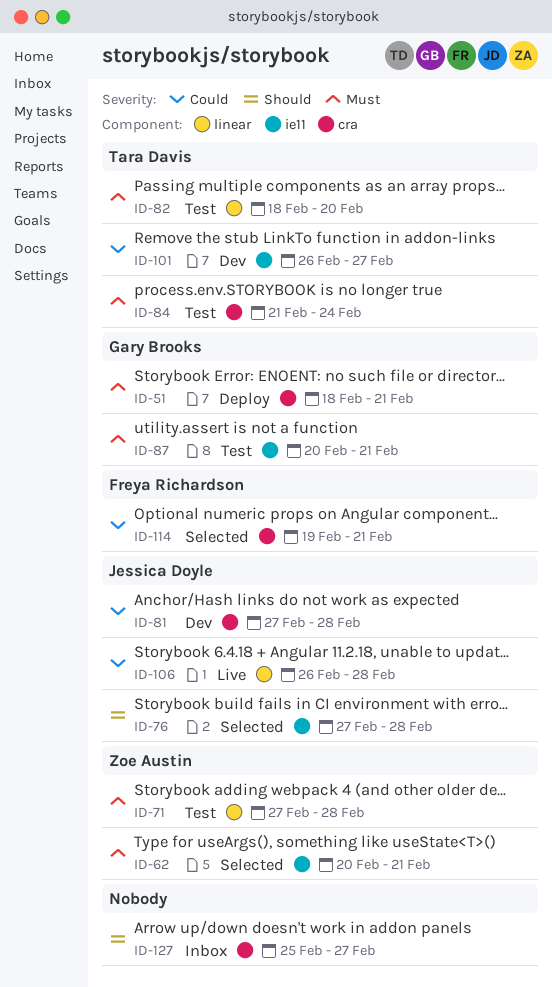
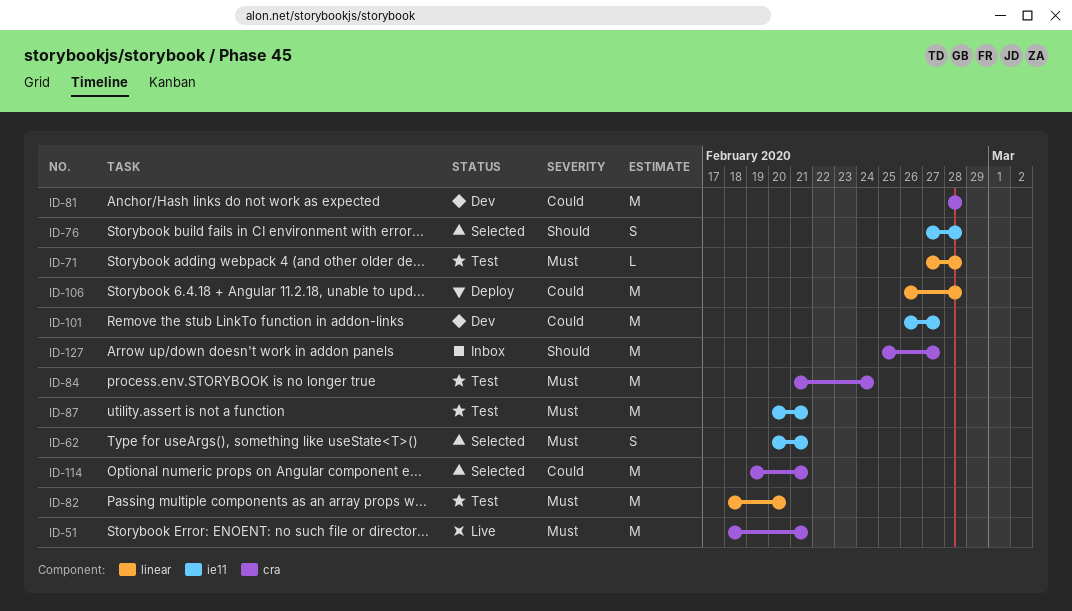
ID-51, status: Deploy -> Live
ID-81, start: Feb 27 -> Feb 28
ID-106, status: Live -> Deploy

